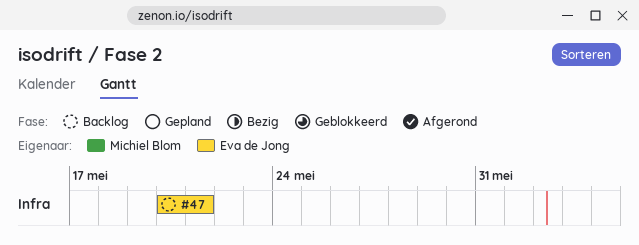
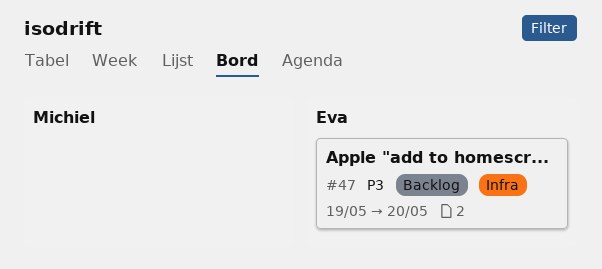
#47, start: May 20 -> May 19
#47, due: May 21 -> May 20

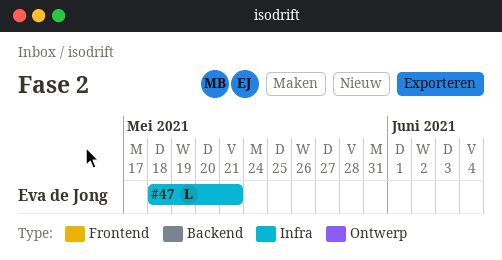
#47, start: May 19 -> May 18
#47, due: May 20 -> May 21

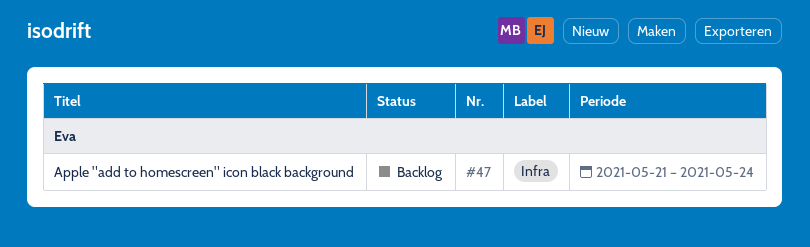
#47, start: May 18 -> May 21
#47, due: May 21 -> May 24

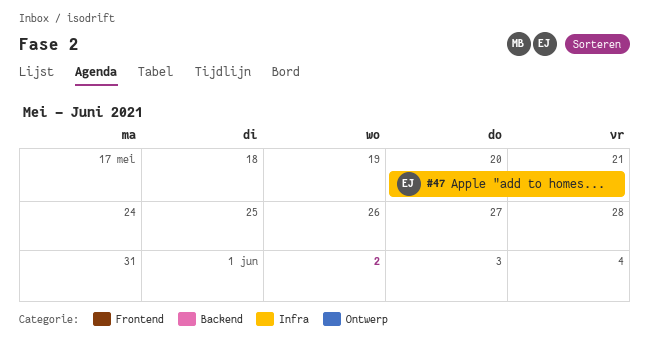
#47, start: May 21 -> May 20
#47, due: May 24 -> May 21

